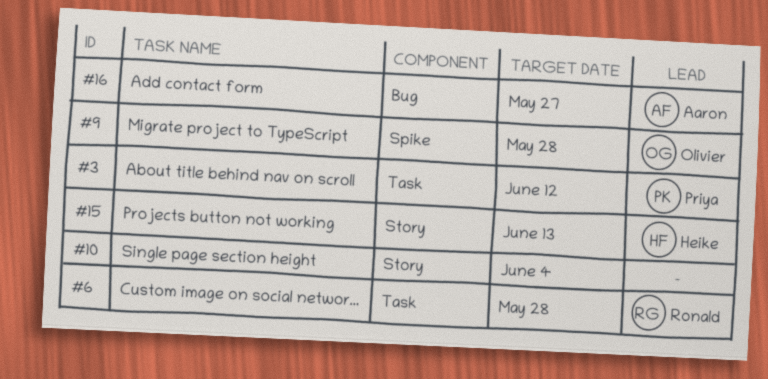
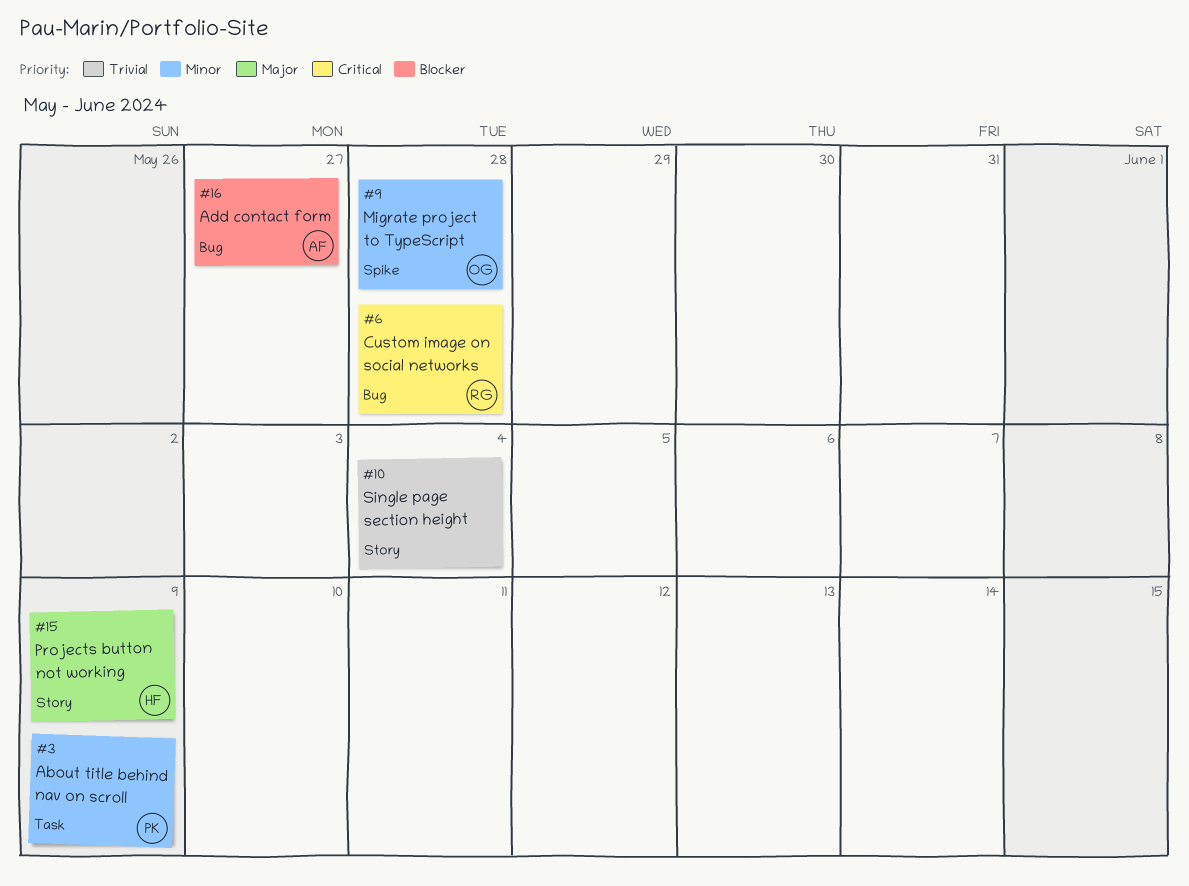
#3, due: Jun 12 -> Jun 9
#6, label: Task -> Bug
#15, due: Jun 13 -> Jun 9

